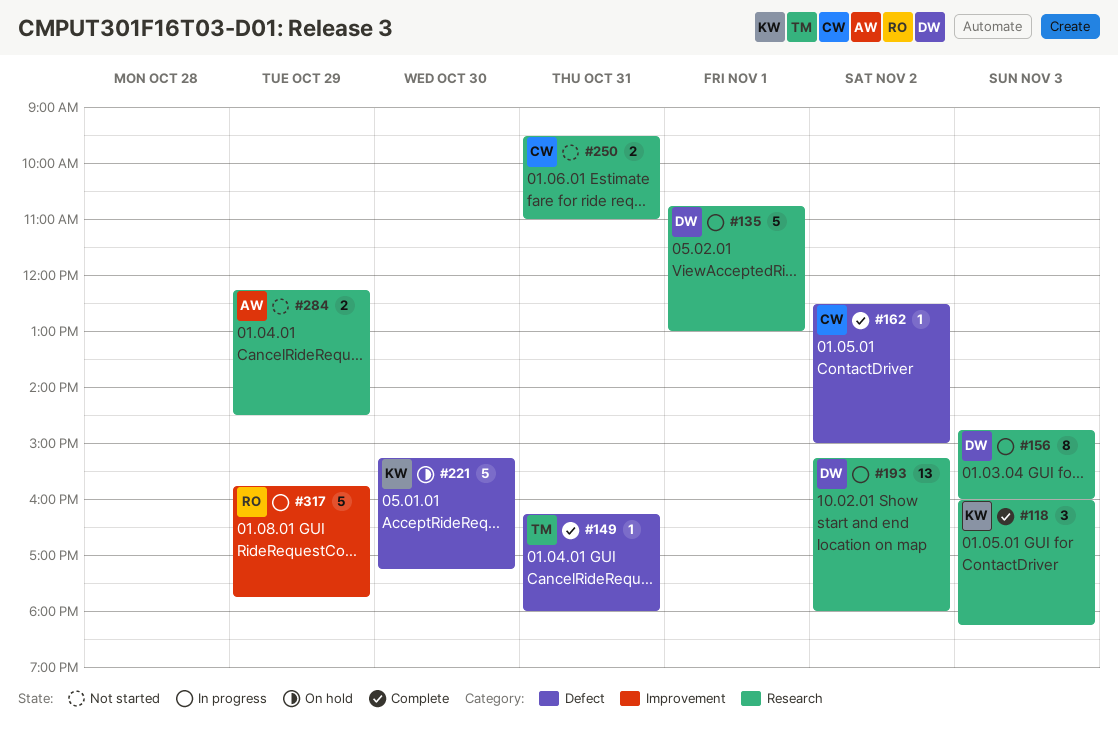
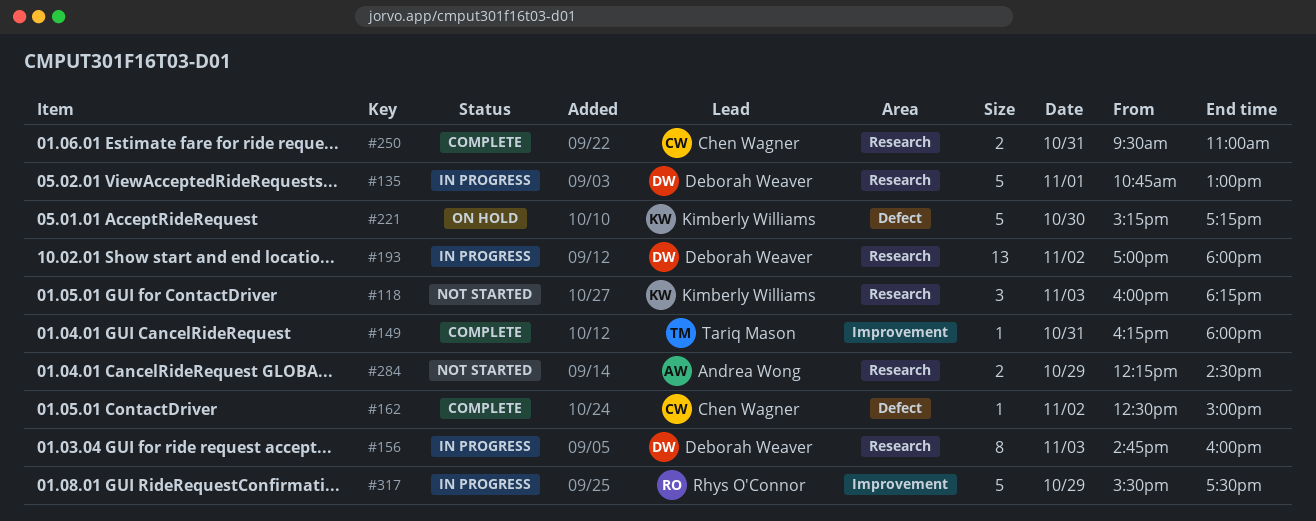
#118, status: Complete -> Not started
#149, label: Defect -> Improvement
#193, begins: 15:15 -> 17:00
#250, status: Not started -> Complete
#317, begins: 15:45 -> 15:30
#317, ends: 17:45 -> 17:30

